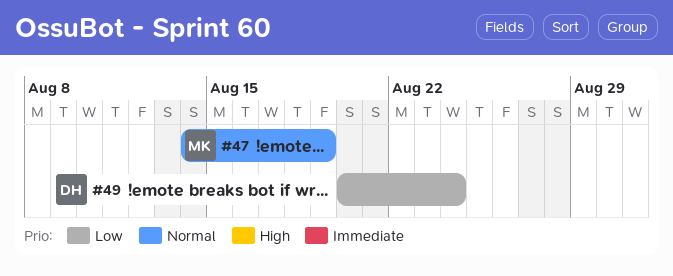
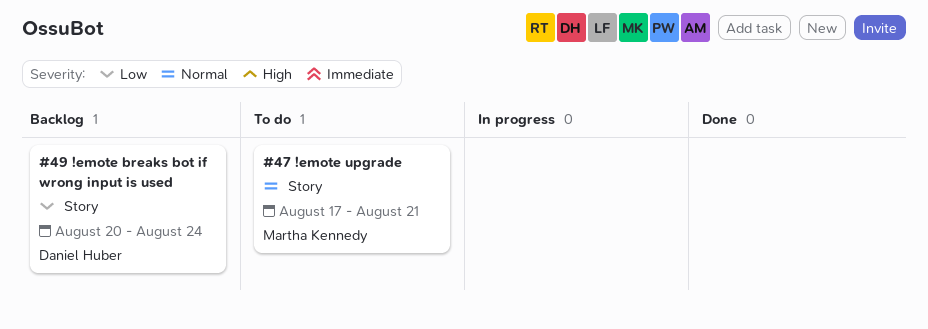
#47, start: Aug 14 -> Aug 17
#47, due: Aug 19 -> Aug 21

